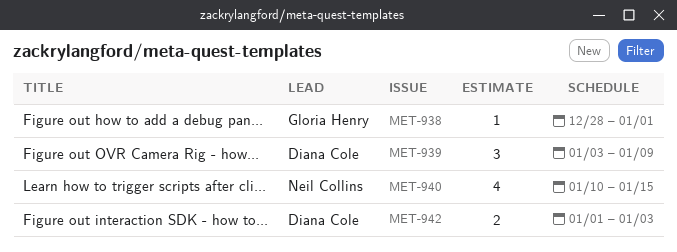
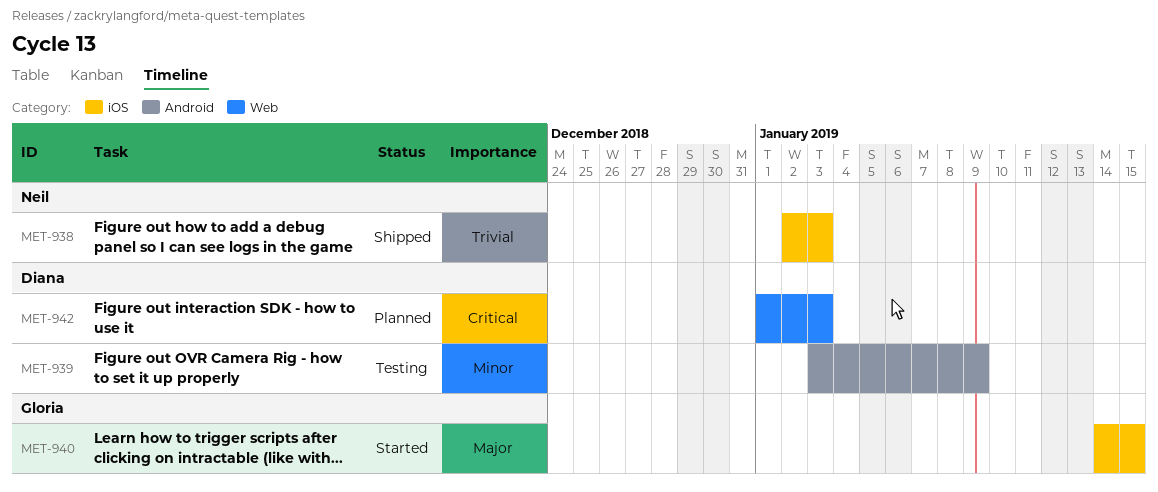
MET-938, owner: Gloria Henry -> Neil Collins
MET-938, start: Dec 28 -> Jan 2
MET-938, due: Jan 1 -> Jan 3
MET-940, owner: Neil Collins -> Gloria Henry
MET-940, start: Jan 10 -> Jan 14

